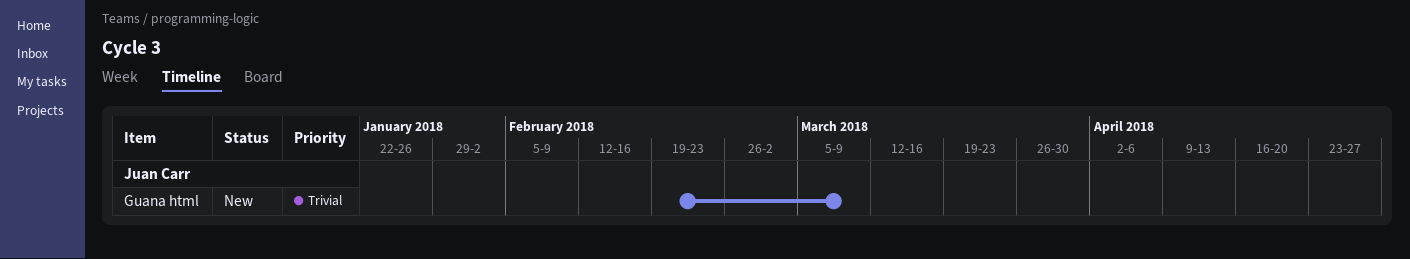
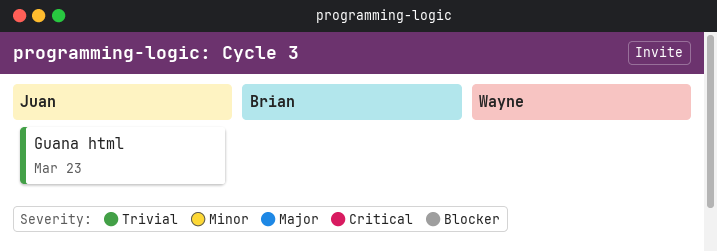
Guana html, due: Mar 9 -> Mar 23

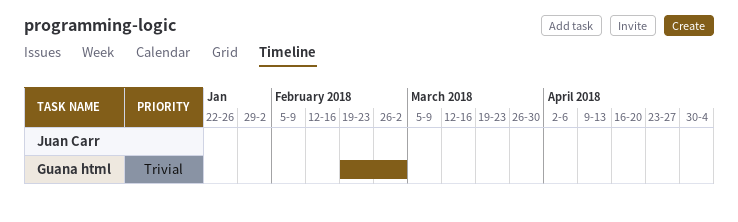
Guana html, due: Mar 23 -> Mar 2

